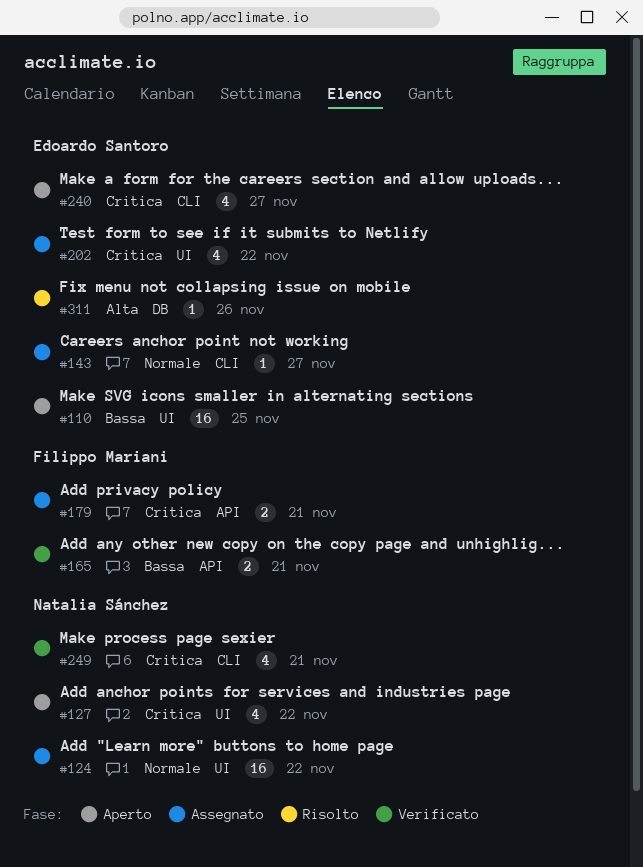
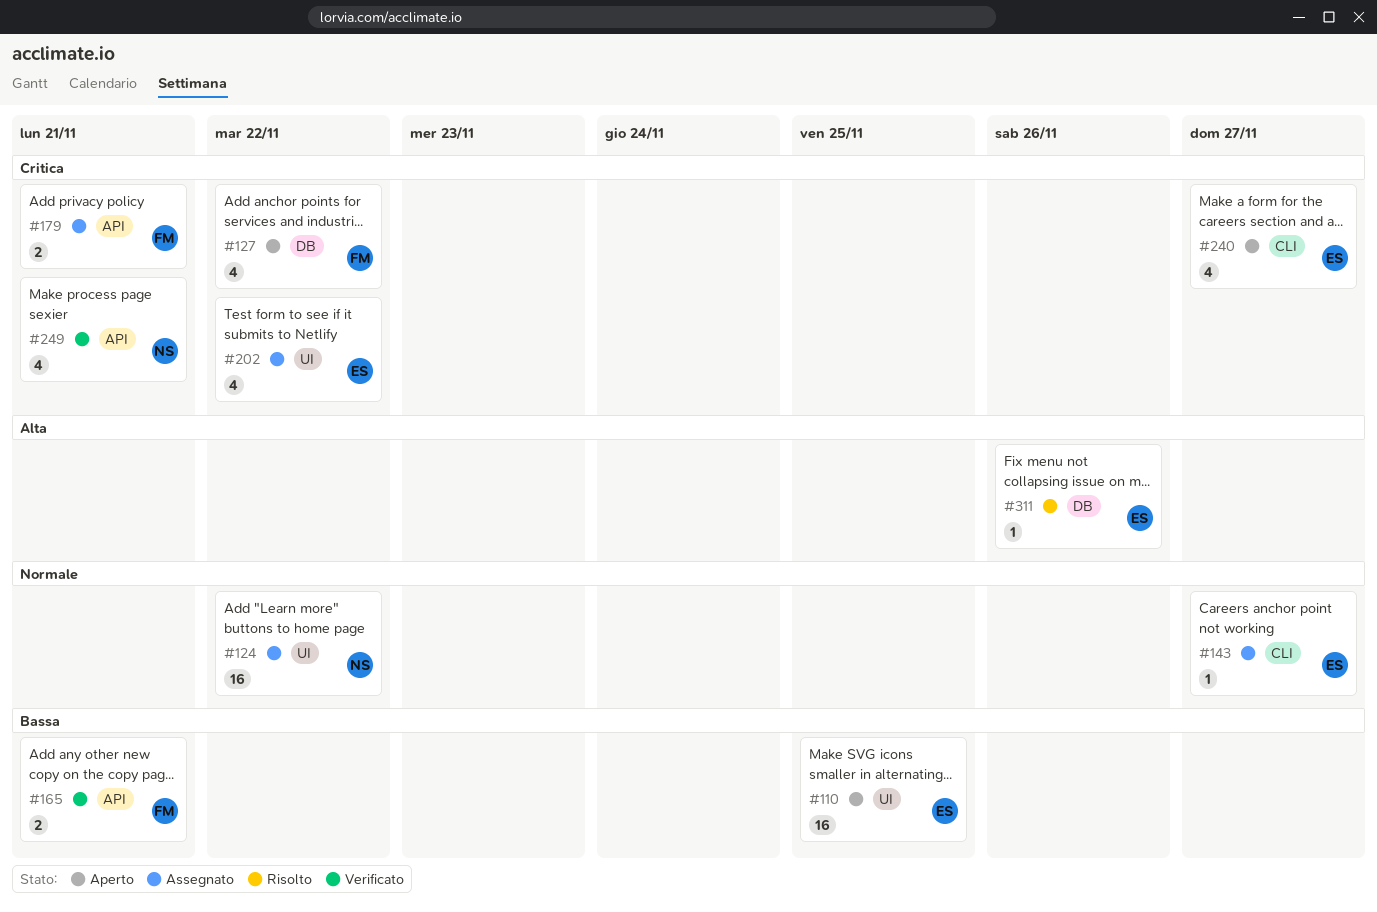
#127, owner: Natalia Sánchez -> Filippo Mariani
#127, label: UI -> DB
#249, label: CLI -> API

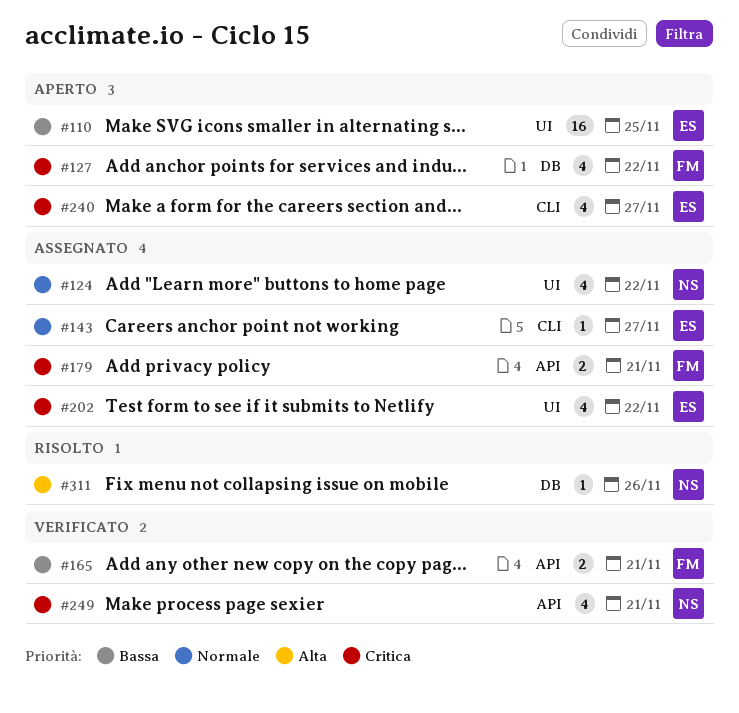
#124, estimate: 16 -> 4
#311, owner: ES -> NS

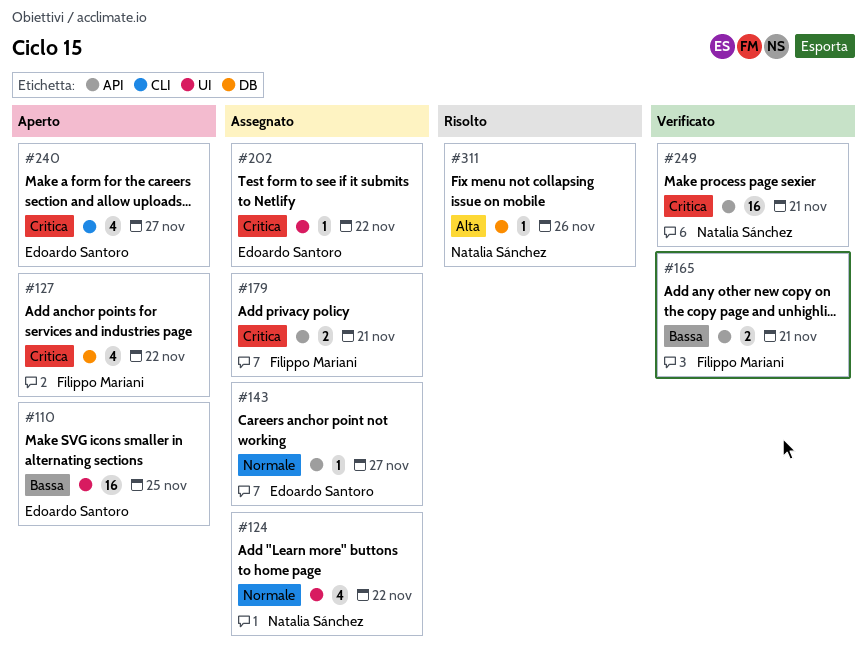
#143, label: CLI -> API
#202, estimate: 4 -> 1
#249, estimate: 4 -> 16

